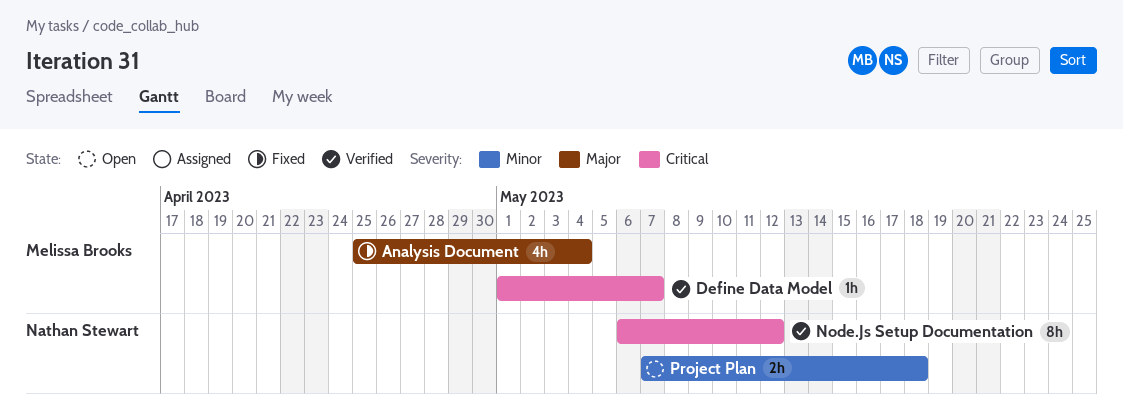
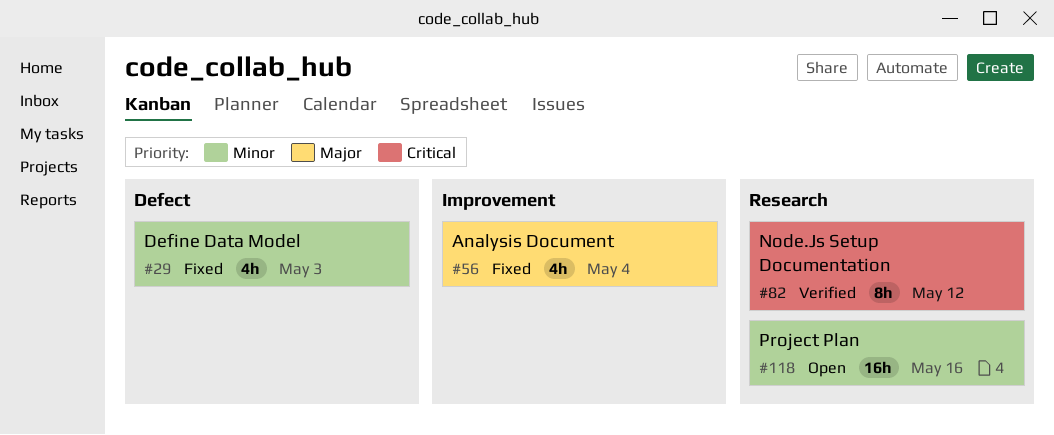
Define Data Model, status: Verified -> Fixed
Define Data Model, priority: Critical -> Minor
Define Data Model, estimate: 1h -> 4h
Define Data Model, due: May 7 -> May 3
Project Plan, estimate: 2h -> 16h
Project Plan, due: May 18 -> May 16

